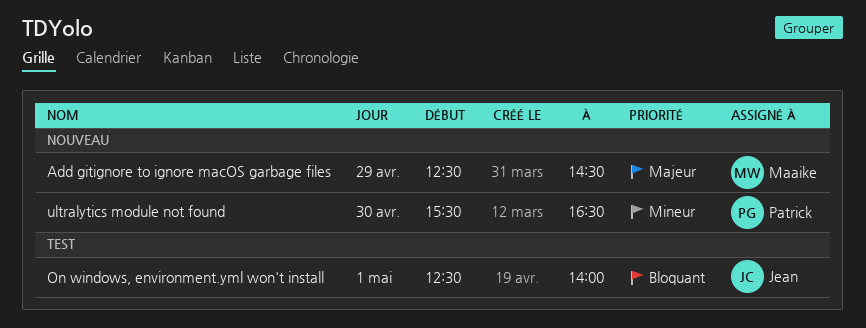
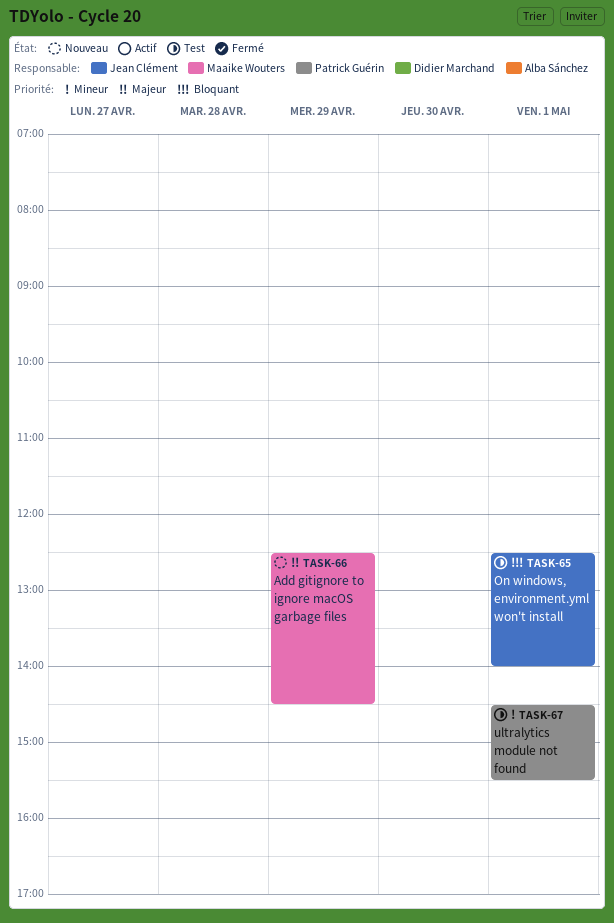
ultralytics module not found, status: Nouveau -> Test
ultralytics module not found, day: Apr 30 -> May 1
ultralytics module not found, begins: 15:30 -> 14:30
ultralytics module not found, ends: 16:30 -> 15:30

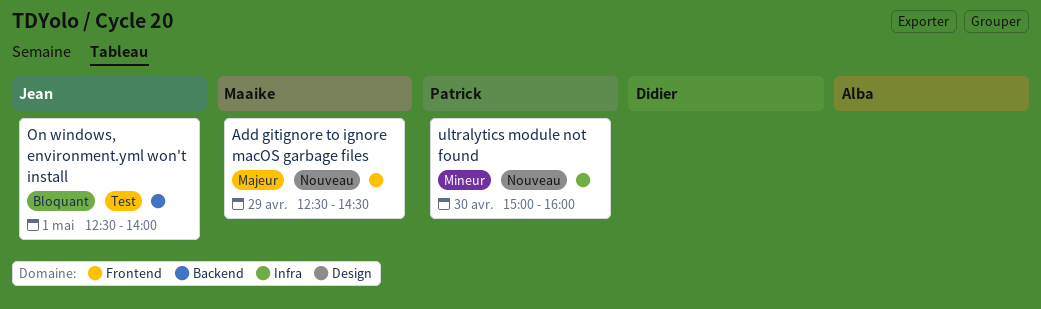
ultralytics module not found, status: Test -> Nouveau
ultralytics module not found, day: May 1 -> Apr 30
ultralytics module not found, begins: 14:30 -> 15:00
ultralytics module not found, ends: 15:30 -> 16:00

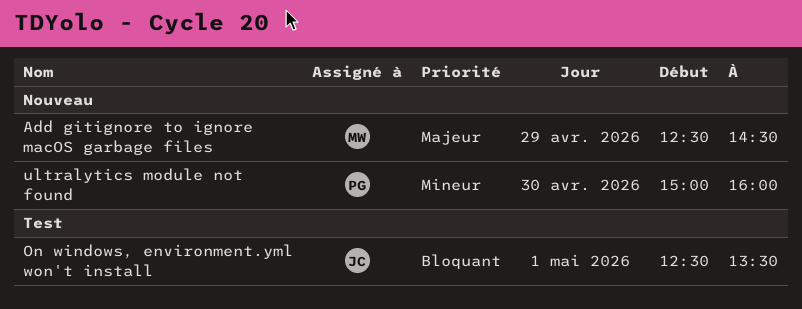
On windows, environment.yml won't install, ends: 14:00 -> 13:30

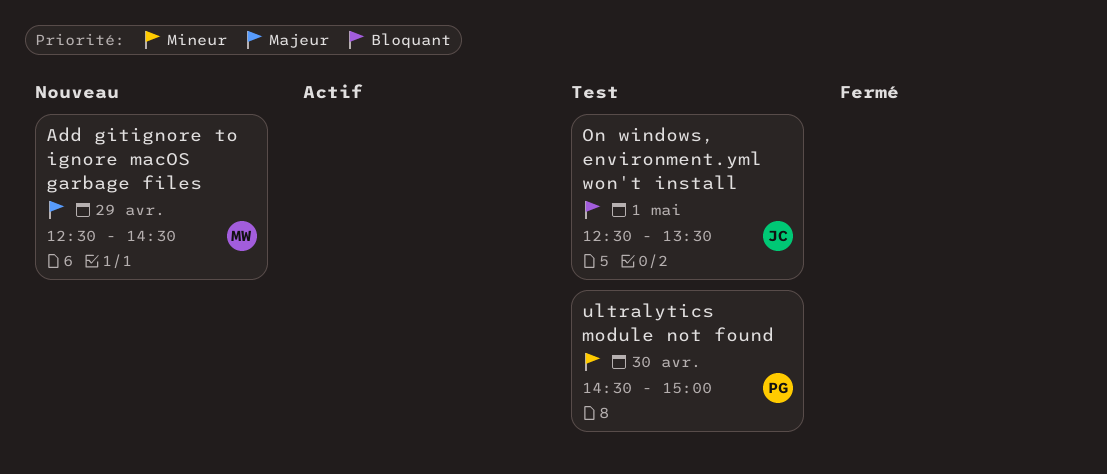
ultralytics module not found, status: Nouveau -> Test
ultralytics module not found, begins: 15:00 -> 14:30
ultralytics module not found, ends: 16:00 -> 15:00

